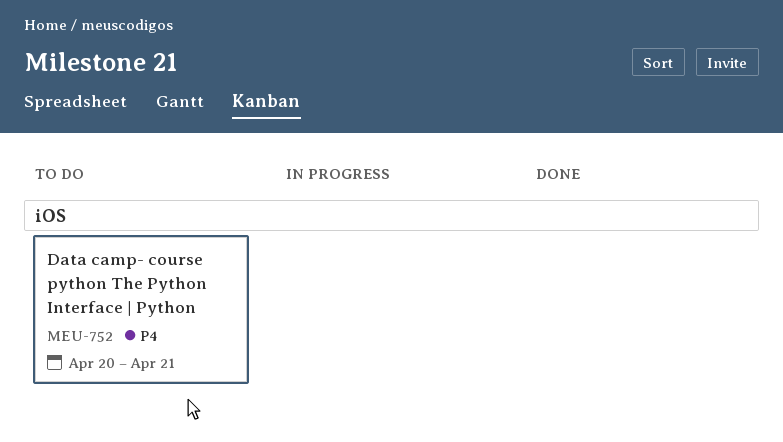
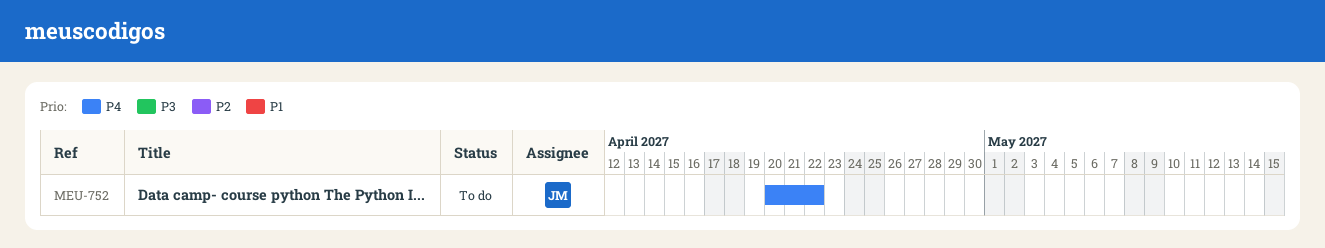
MEU-752, due: Apr 21 -> Apr 22

